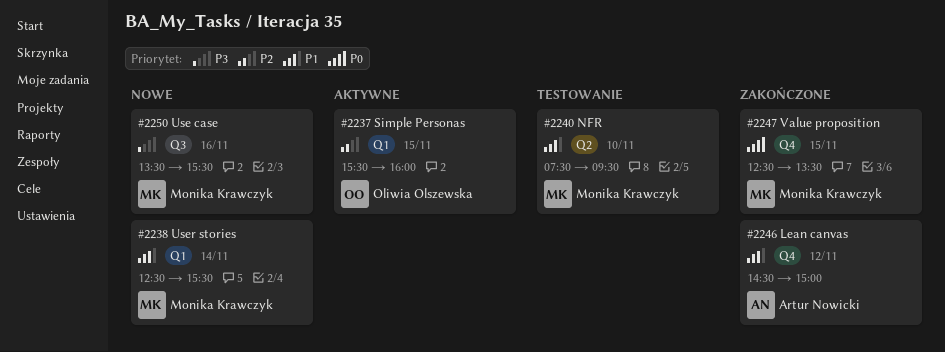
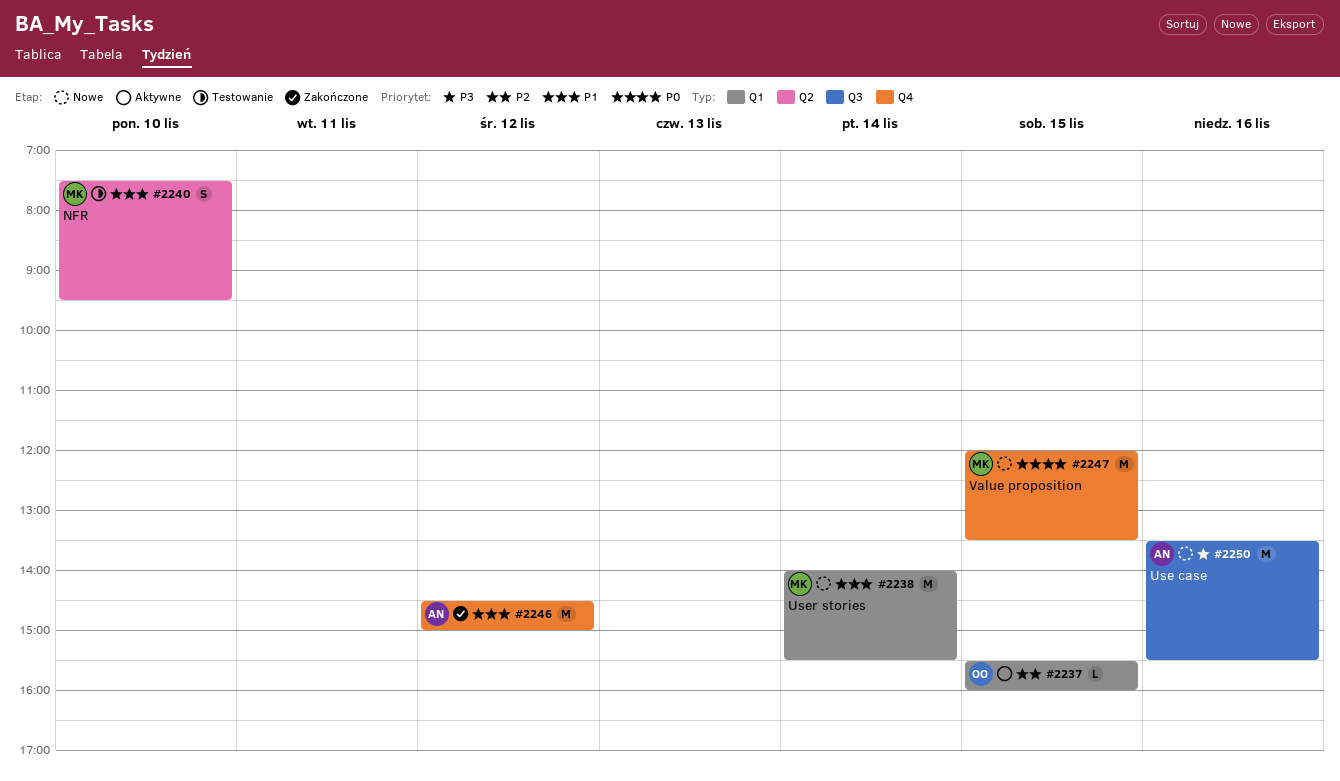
#2238, begins: 12:30 -> 14:00
#2247, status: Zakończone -> Nowe
#2247, begins: 12:30 -> 12:00
#2250, owner: Monika Krawczyk -> Artur Nowicki

